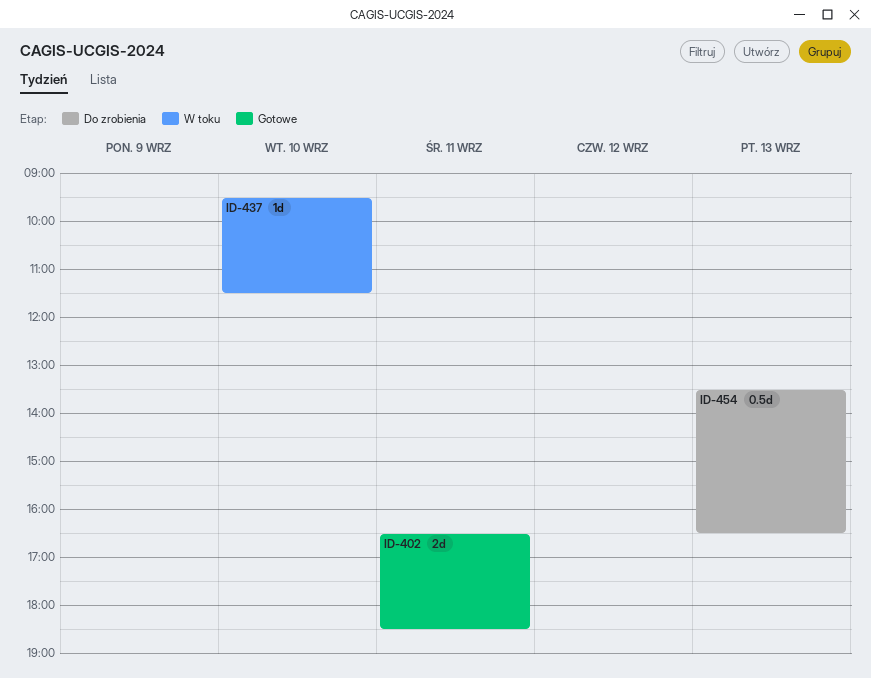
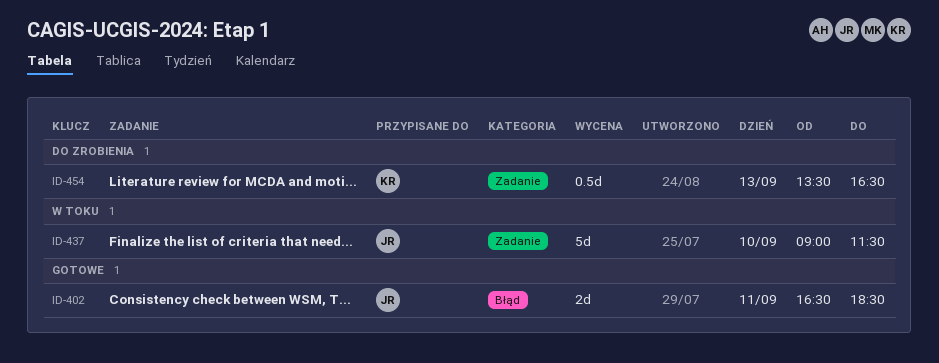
ID-437, estimate: 1d -> 5d
ID-437, begins: 09:30 -> 09:00

